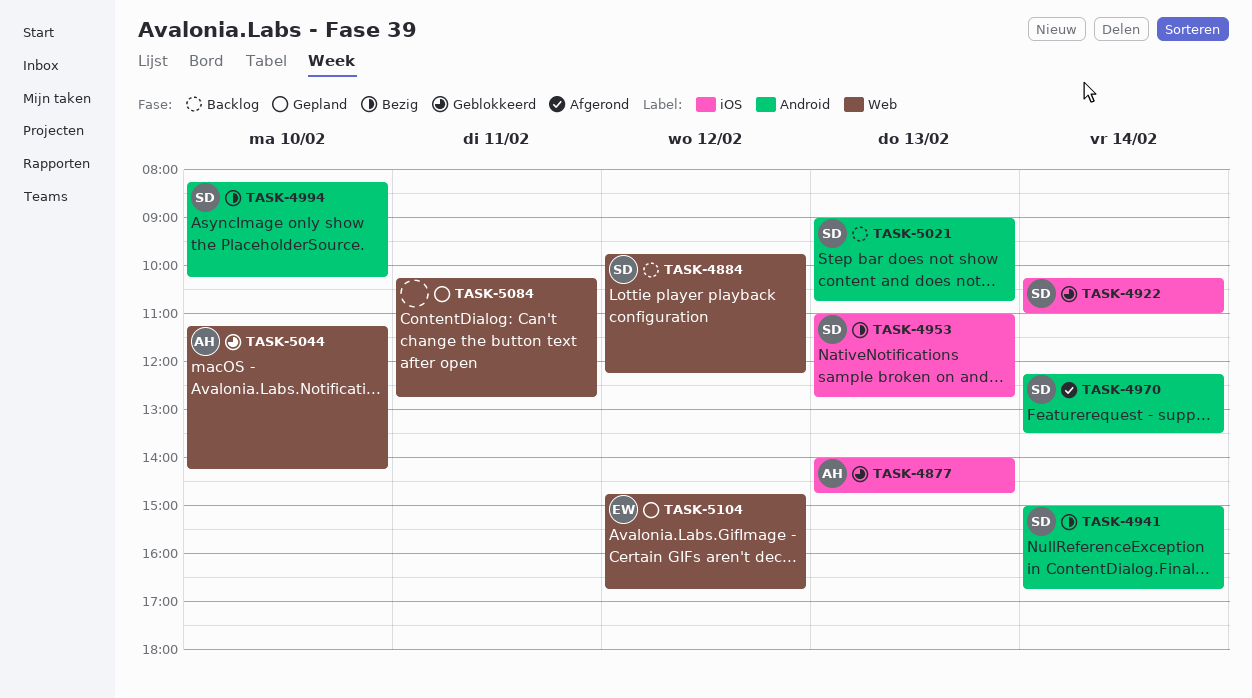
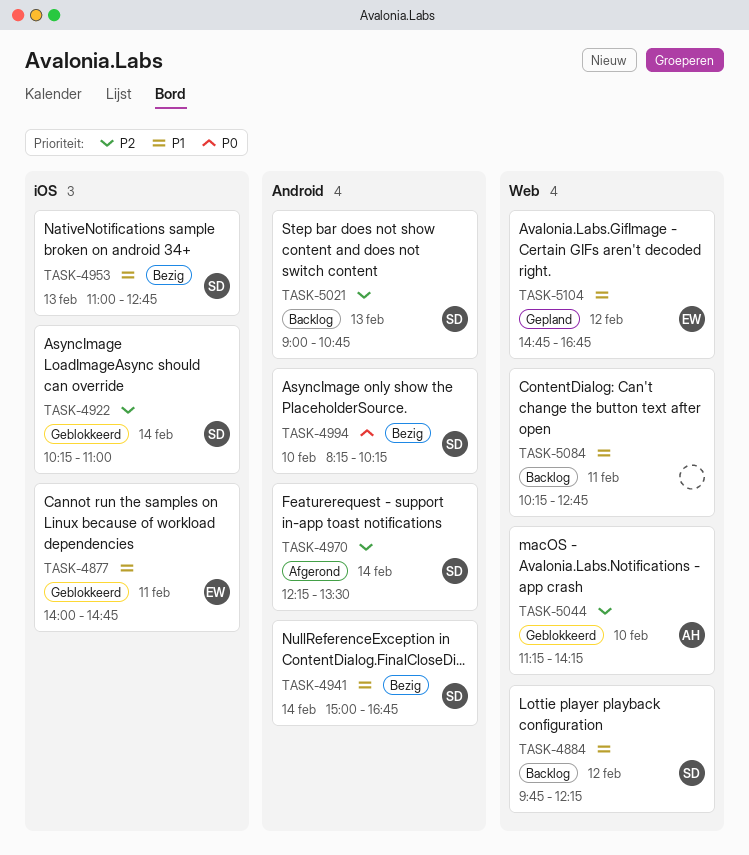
TASK-4877, owner: AH -> EW
TASK-4877, day: Feb 13 -> Feb 11
TASK-5084, status: Gepland -> Backlog

